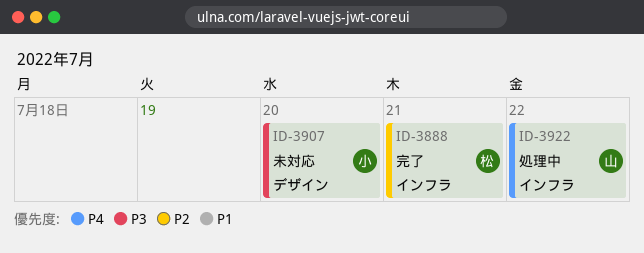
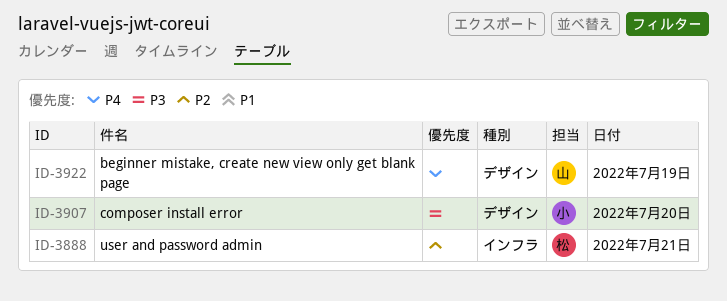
ID-3922, label: インフラ -> デザイン
ID-3922, day: Jul 22 -> Jul 19

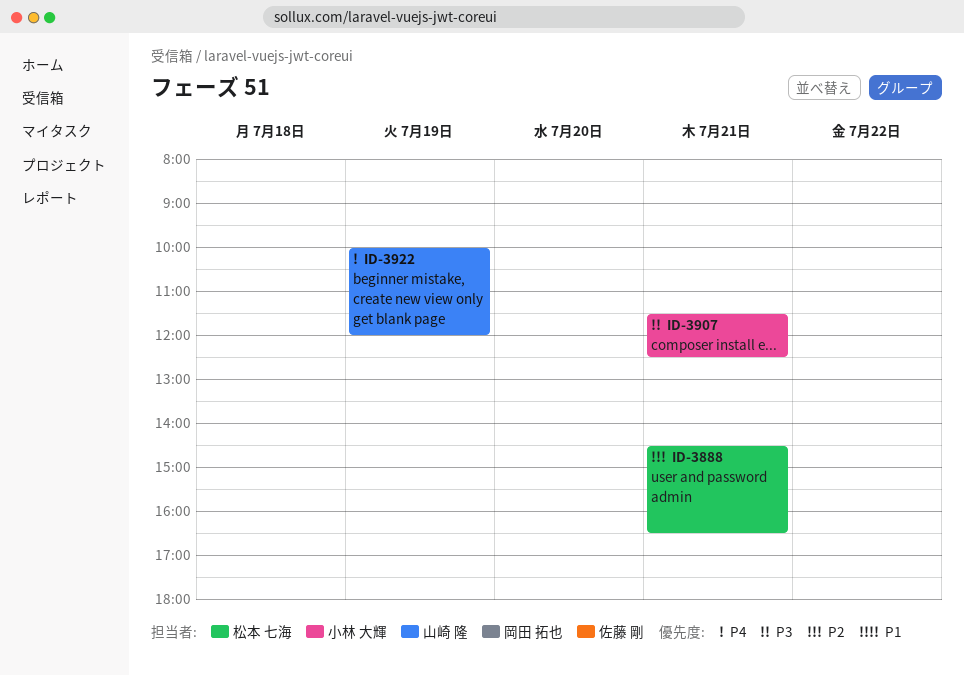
ID-3907, day: Jul 20 -> Jul 21

